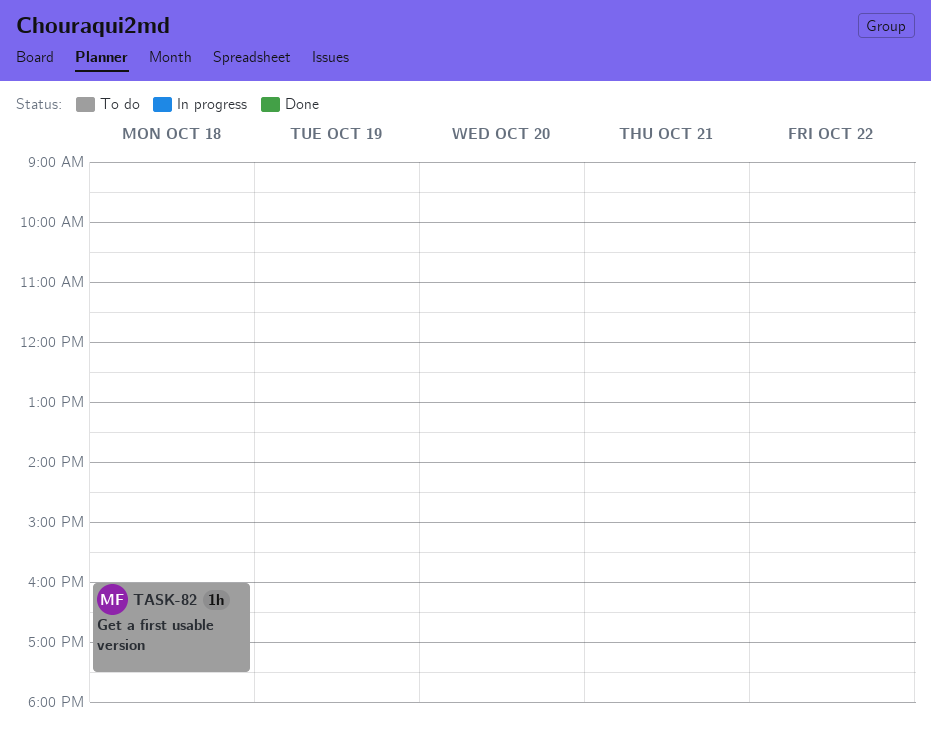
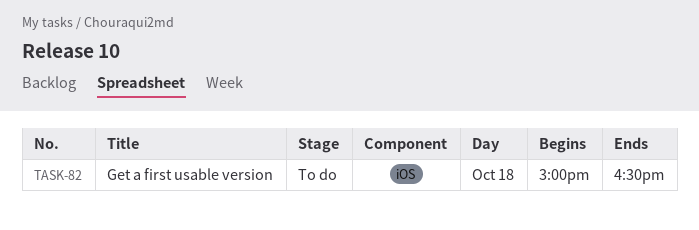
TASK-82, begins: 16:00 -> 15:00
TASK-82, ends: 17:30 -> 16:30

